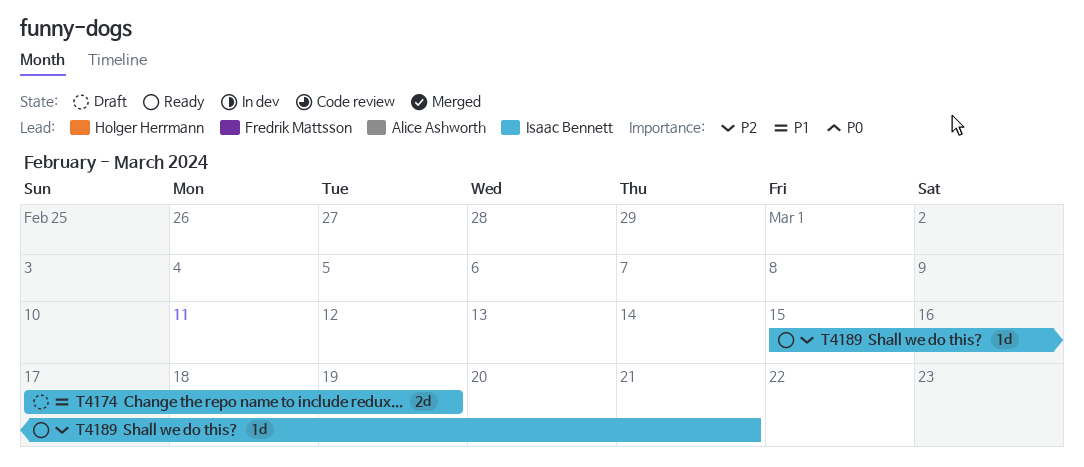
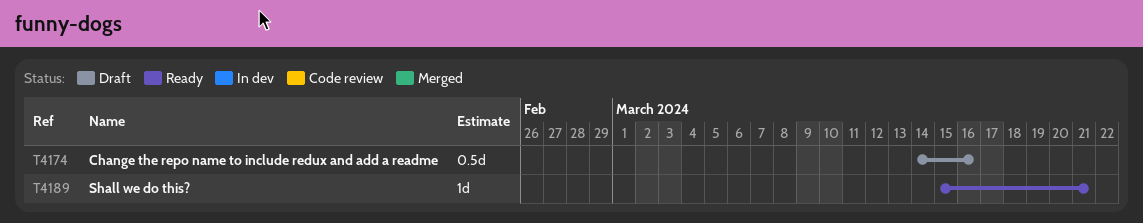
T4174, estimate: 2d -> 0.5d
T4174, start: Mar 17 -> Mar 14
T4174, due: Mar 19 -> Mar 16

